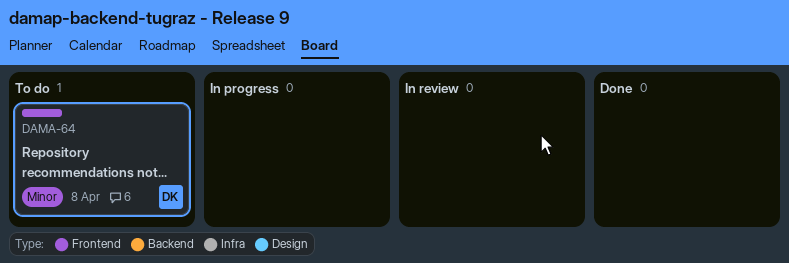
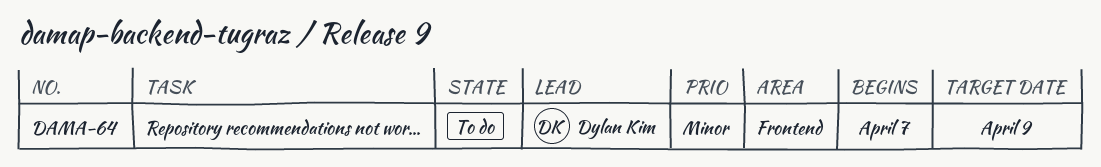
DAMA-64, due: Apr 8 -> Apr 9

